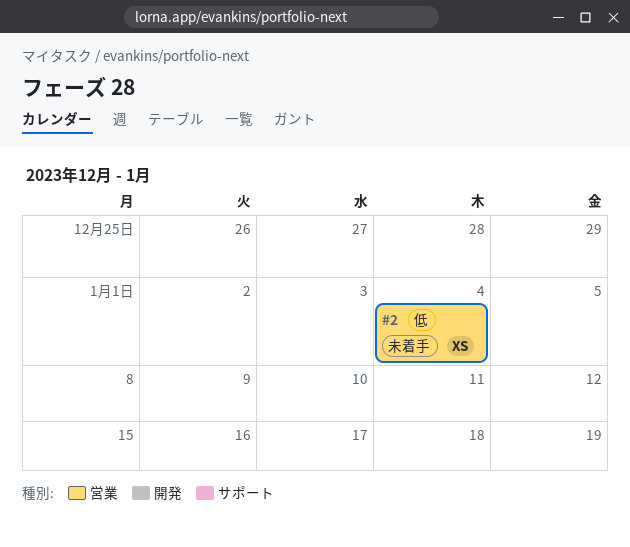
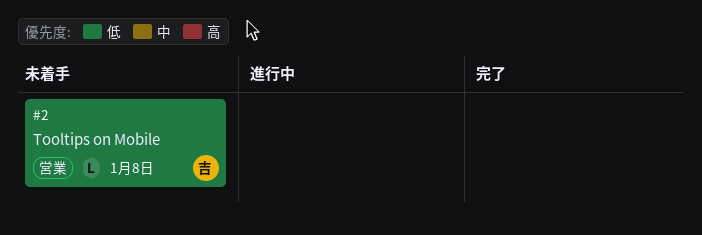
#2, estimate: XS -> L
#2, due: Jan 4 -> Jan 8

